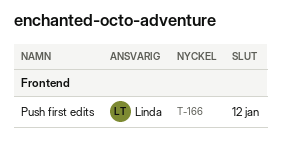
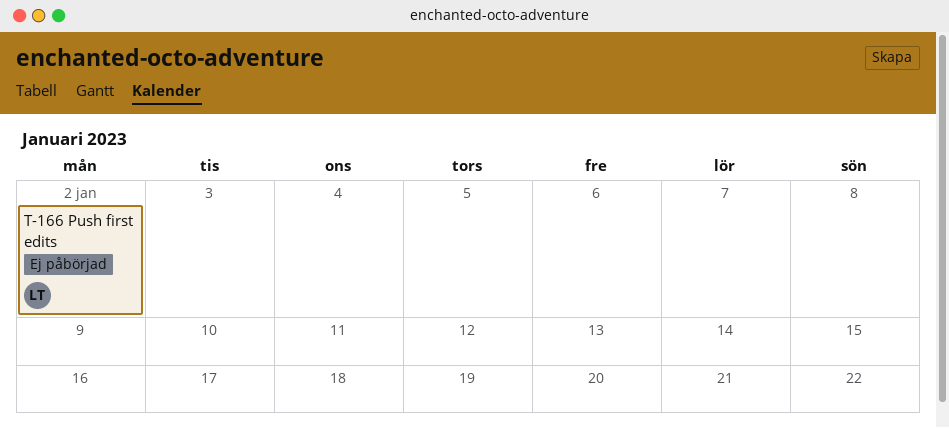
T-166, due: Jan 12 -> Jan 2

